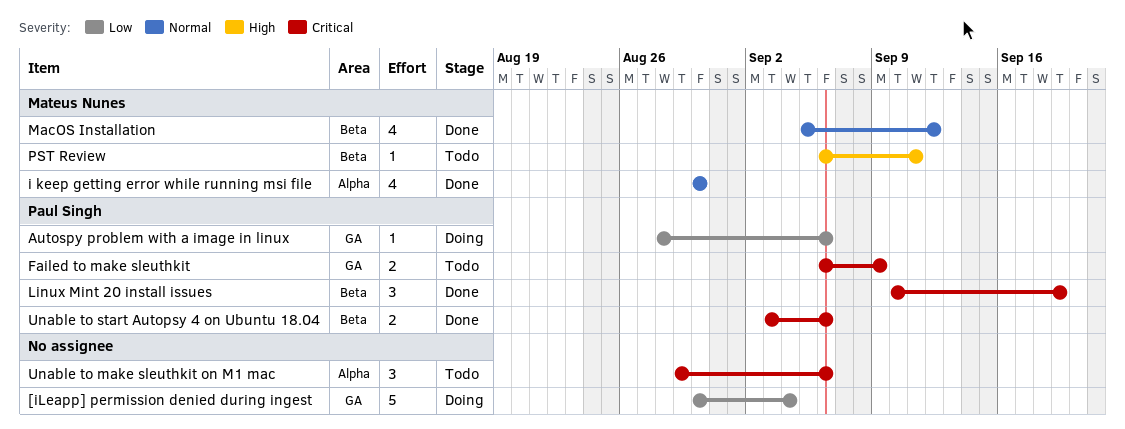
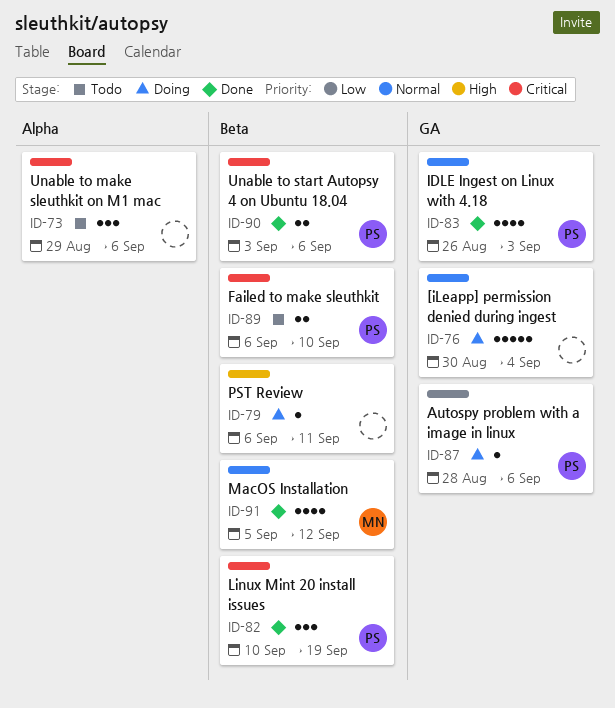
[iLeapp] permission denied during ingest, priority: Low -> Normal
Failed to make sleuthkit, label: GA -> Beta
Failed to make sleuthkit, due: Sep 9 -> Sep 10
i keep getting error while running msi file: present -> none
IDLE Ingest on Linux with 4.18: none -> present
PST Review, status: Todo -> Doing
PST Review, owner: Mateus Nunes -> none

